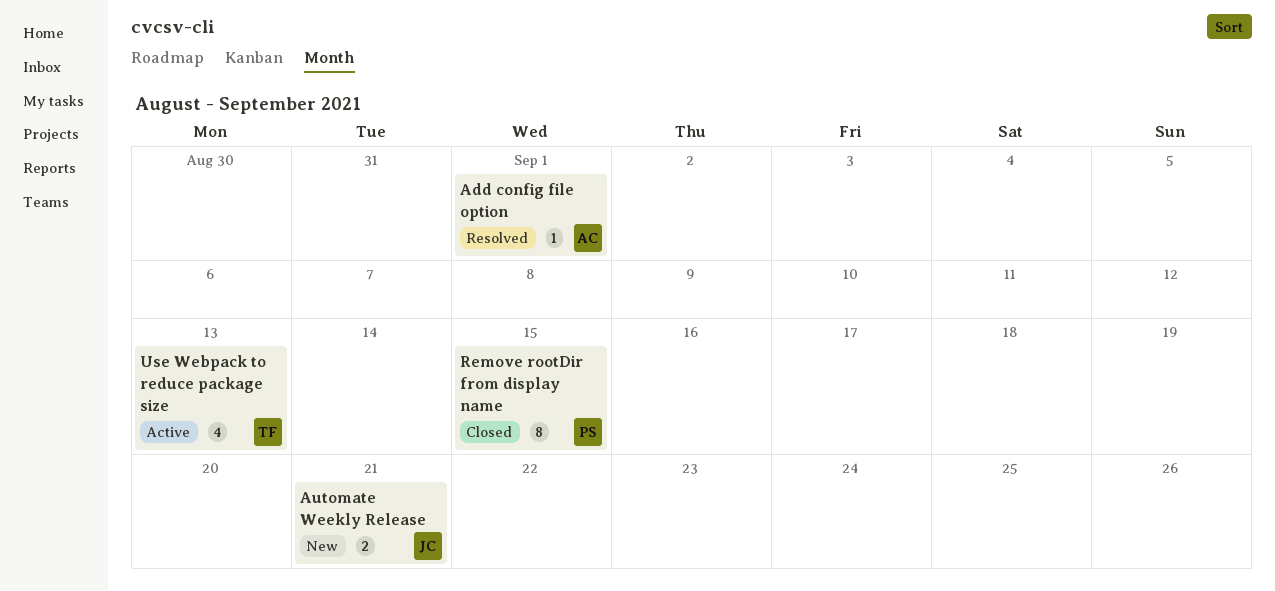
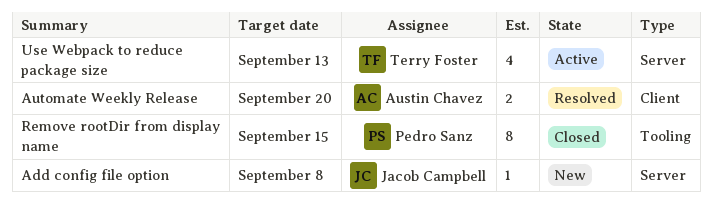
Add config file option, status: Resolved -> New
Add config file option, owner: Austin Chavez -> Jacob Campbell
Add config file option, due: Sep 1 -> Sep 8
Automate Weekly Release, status: New -> Resolved
Automate Weekly Release, owner: Jacob Campbell -> Austin Chavez
Automate Weekly Release, due: Sep 21 -> Sep 20

